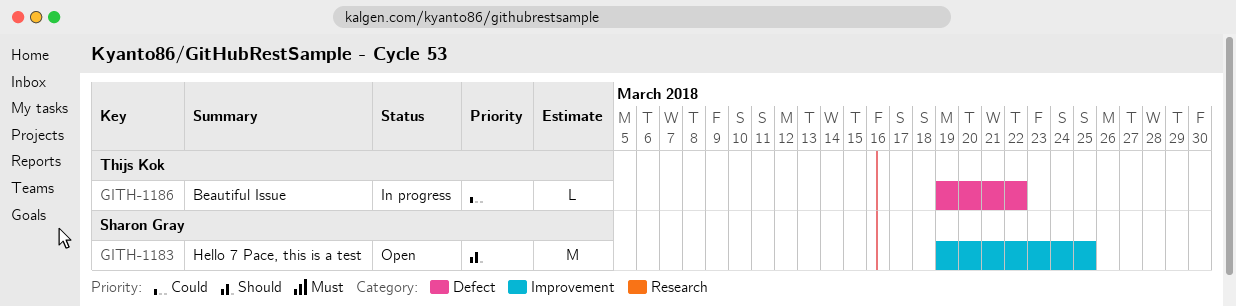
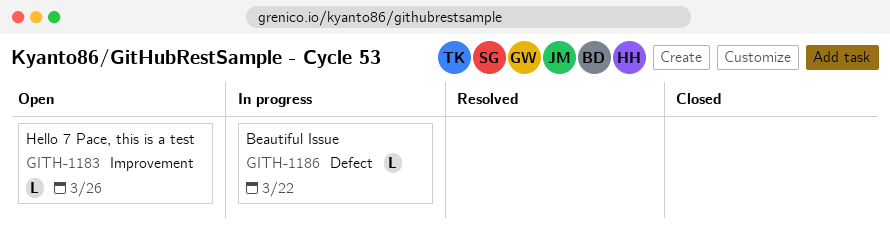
GITH-1183, estimate: M -> L
GITH-1183, due: Mar 25 -> Mar 26

